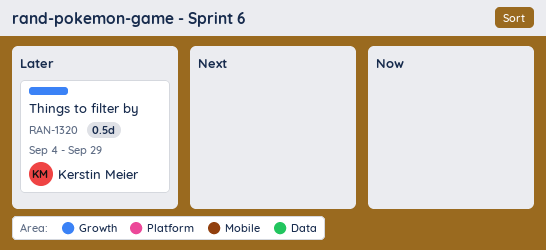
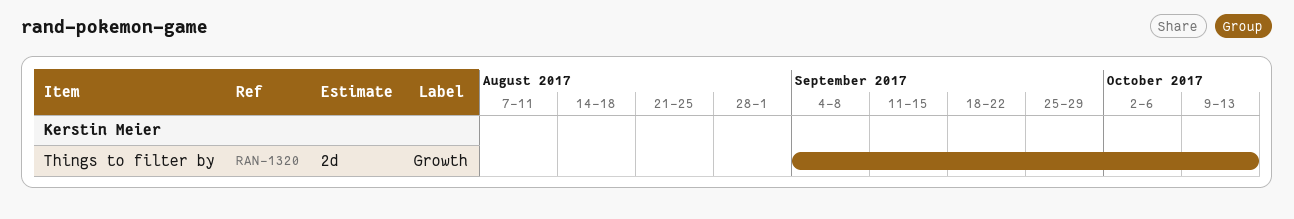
RAN-1320, estimate: 0.5d -> 2d
RAN-1320, due: Sep 29 -> Oct 13

